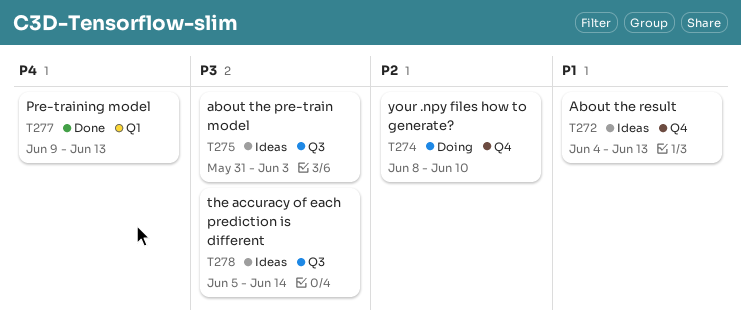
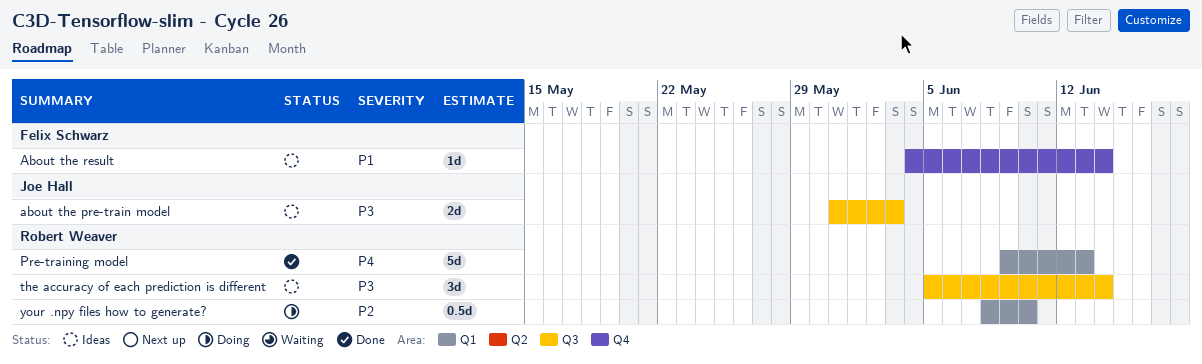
About the result, due: Jun 13 -> Jun 14
your .npy files how to generate?, label: Q4 -> Q1

